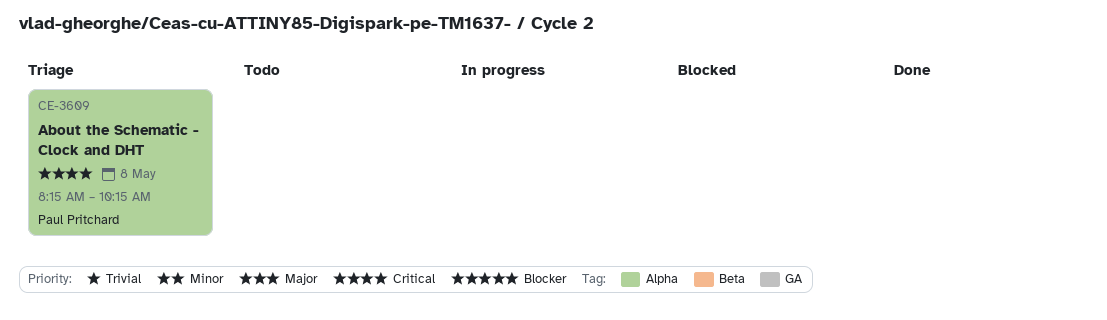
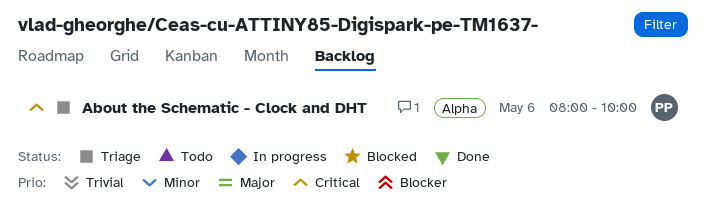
About the Schematic - Clock and DHT, day: May 8 -> May 6
About the Schematic - Clock and DHT, begins: 08:15 -> 08:00
About the Schematic - Clock and DHT, ends: 10:15 -> 10:00

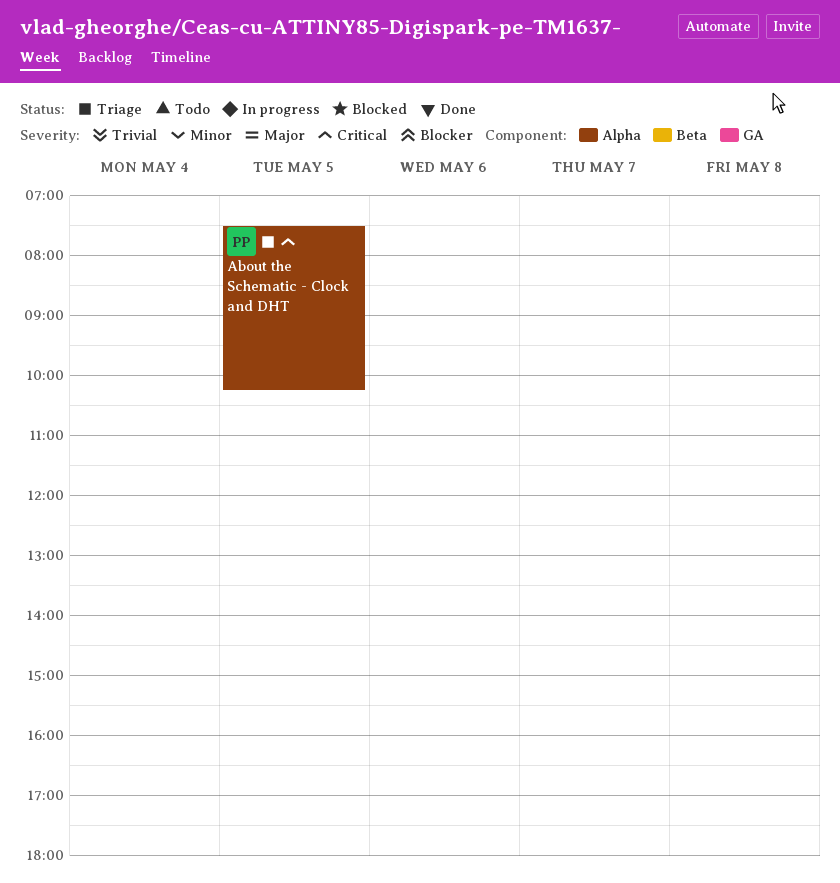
About the Schematic - Clock and DHT, day: May 6 -> May 5
About the Schematic - Clock and DHT, begins: 08:00 -> 07:30
About the Schematic - Clock and DHT, ends: 10:00 -> 10:15

